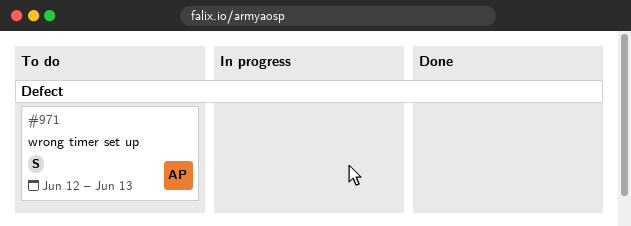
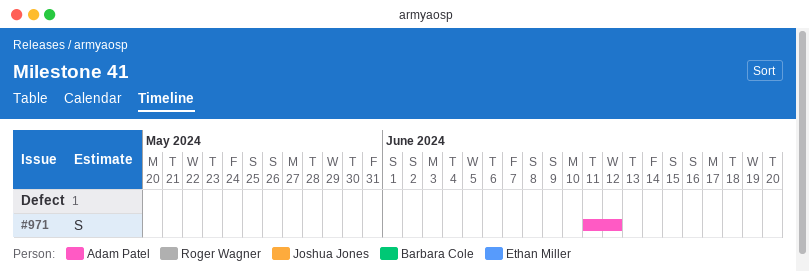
#971, start: Jun 12 -> Jun 11
#971, due: Jun 13 -> Jun 12

